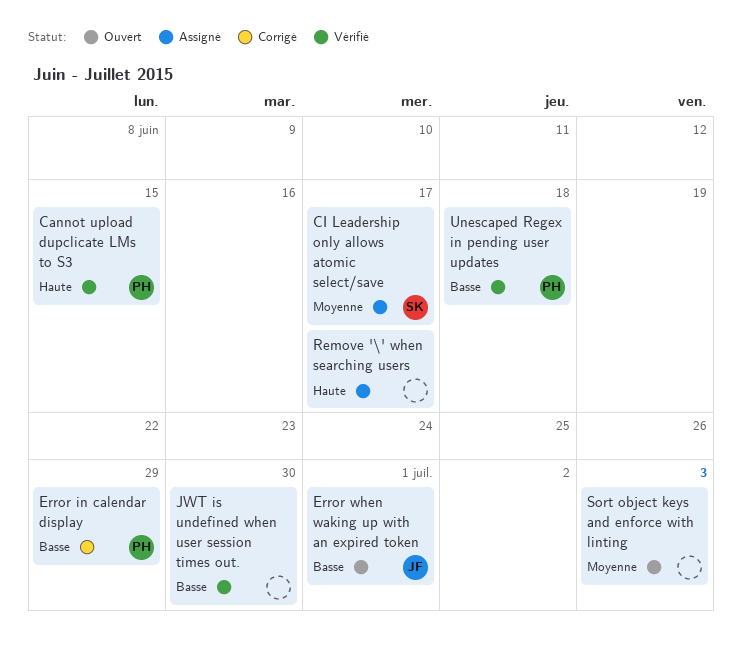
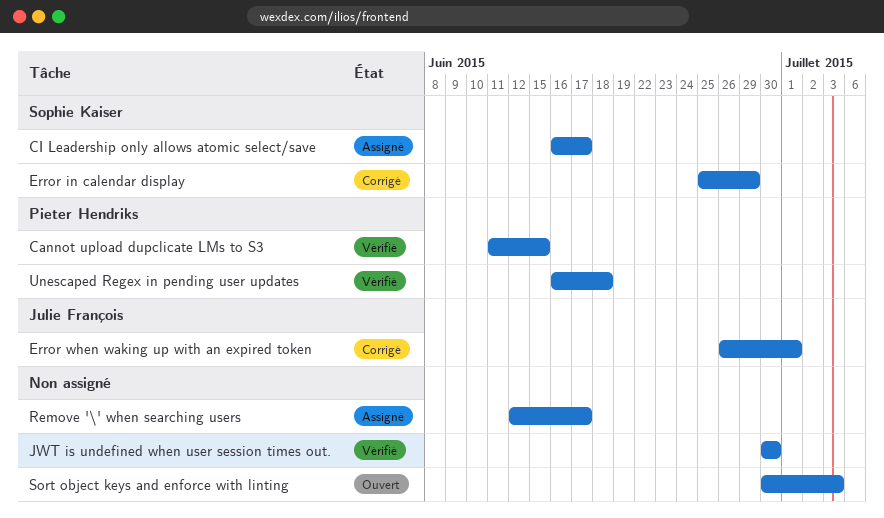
Error in calendar display, owner: Pieter Hendriks -> Sophie Kaiser
Error when waking up with an expired token, status: Ouvert -> Corrigé

